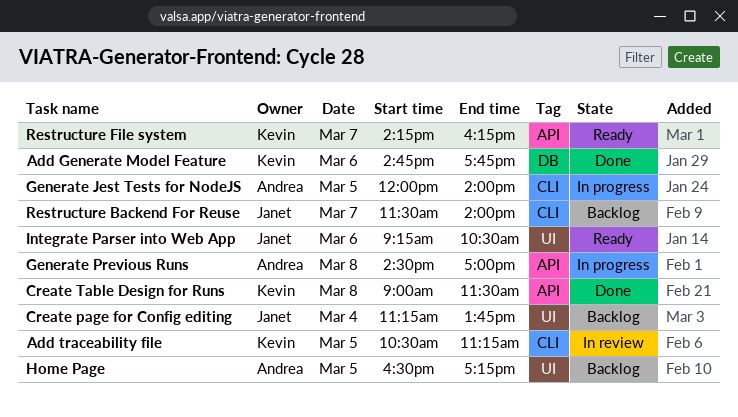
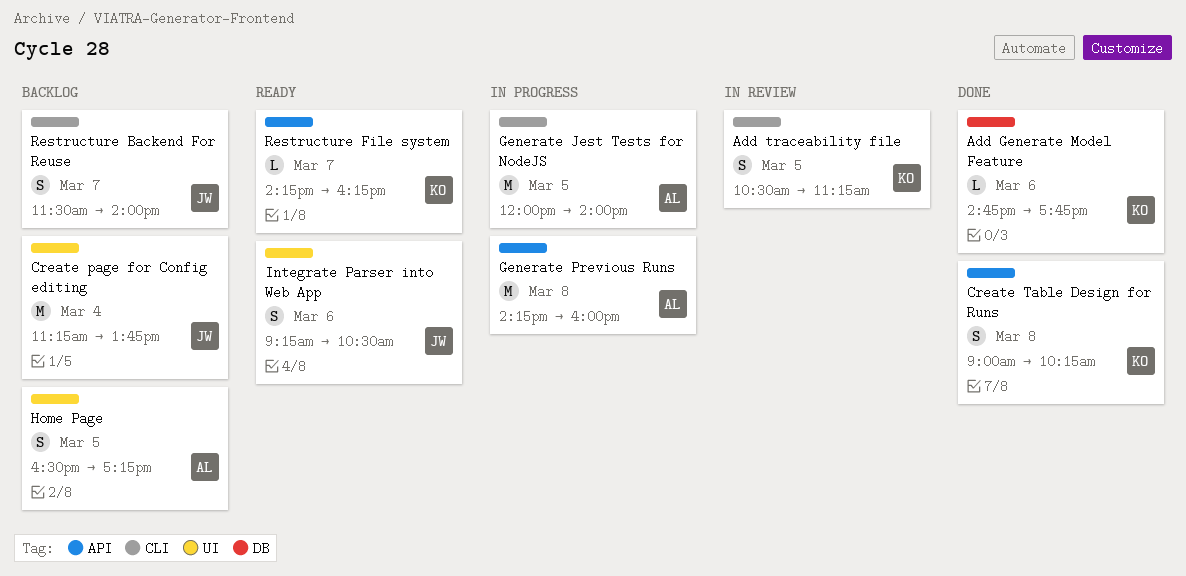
Create Table Design for Runs, ends: 11:30 -> 10:15
Generate Previous Runs, begins: 14:30 -> 14:15
Generate Previous Runs, ends: 17:00 -> 16:00

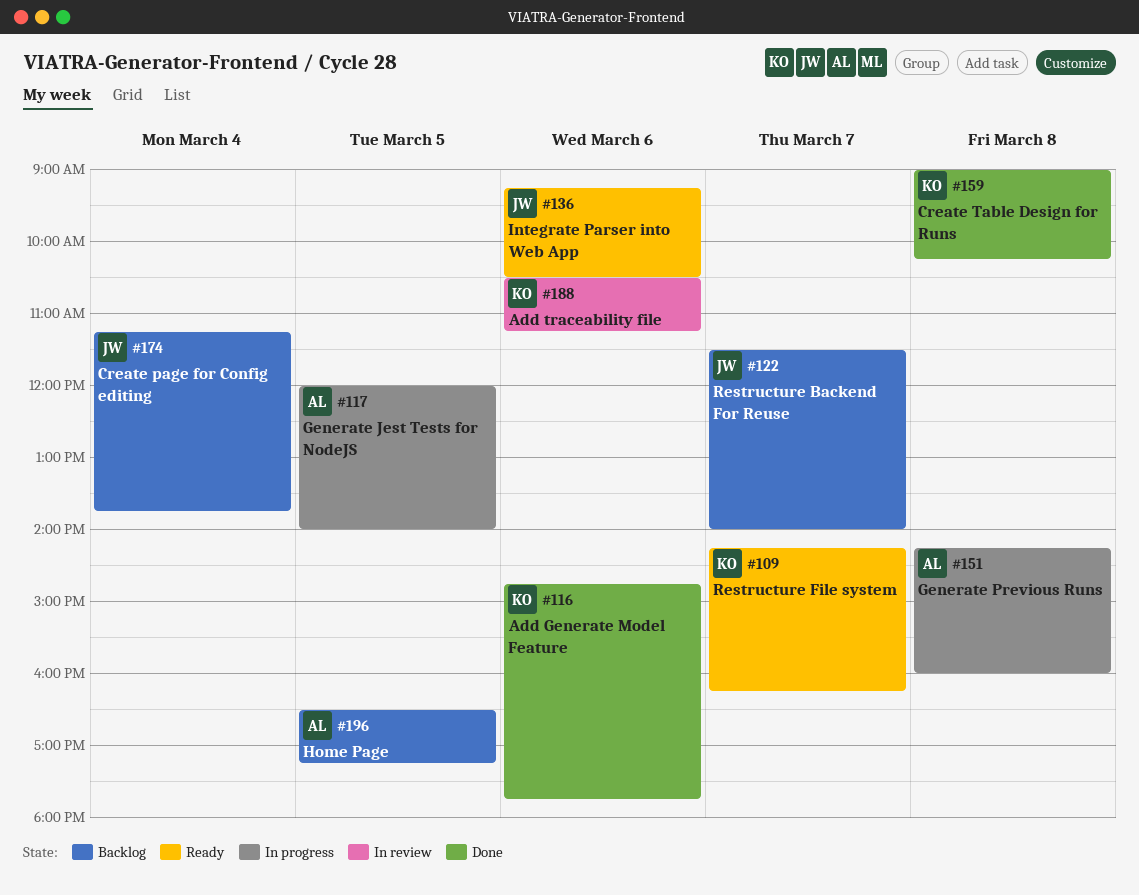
Add traceability file, day: Mar 5 -> Mar 6

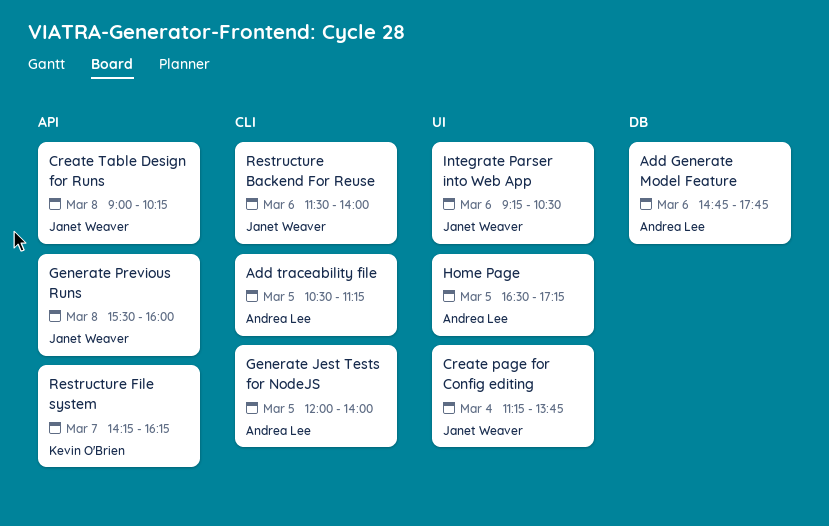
Add Generate Model Feature, owner: Kevin O'Brien -> Andrea Lee
Add traceability file, owner: Kevin O'Brien -> Andrea Lee
Add traceability file, day: Mar 6 -> Mar 5
Create Table Design for Runs, owner: Kevin O'Brien -> Janet Weaver
Generate Previous Runs, owner: Andrea Lee -> Janet Weaver
Generate Previous Runs, begins: 14:15 -> 15:30
Restructure Backend For Reuse, day: Mar 7 -> Mar 6

